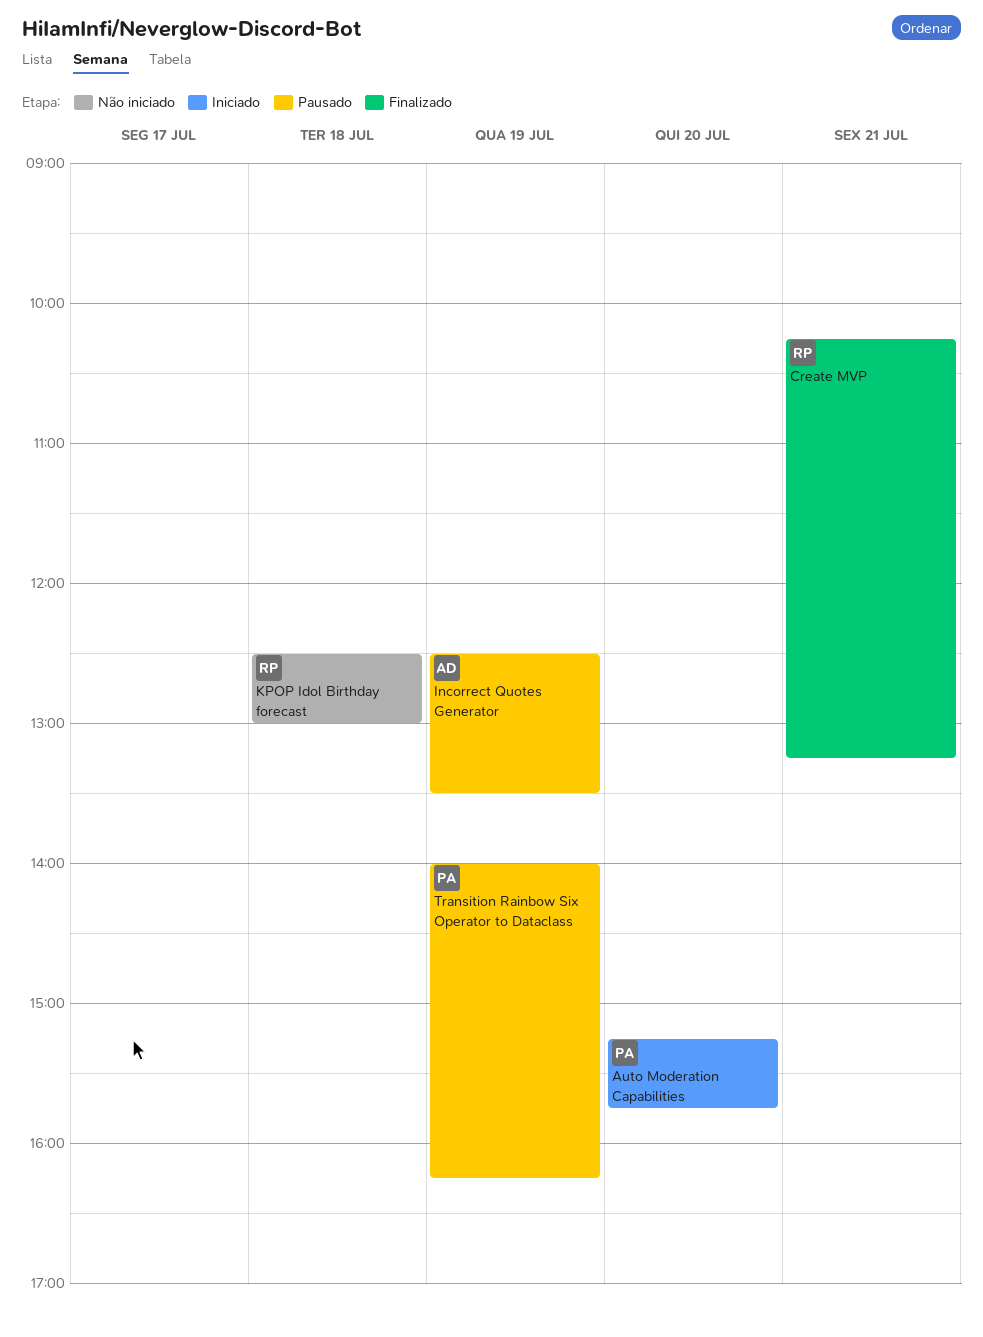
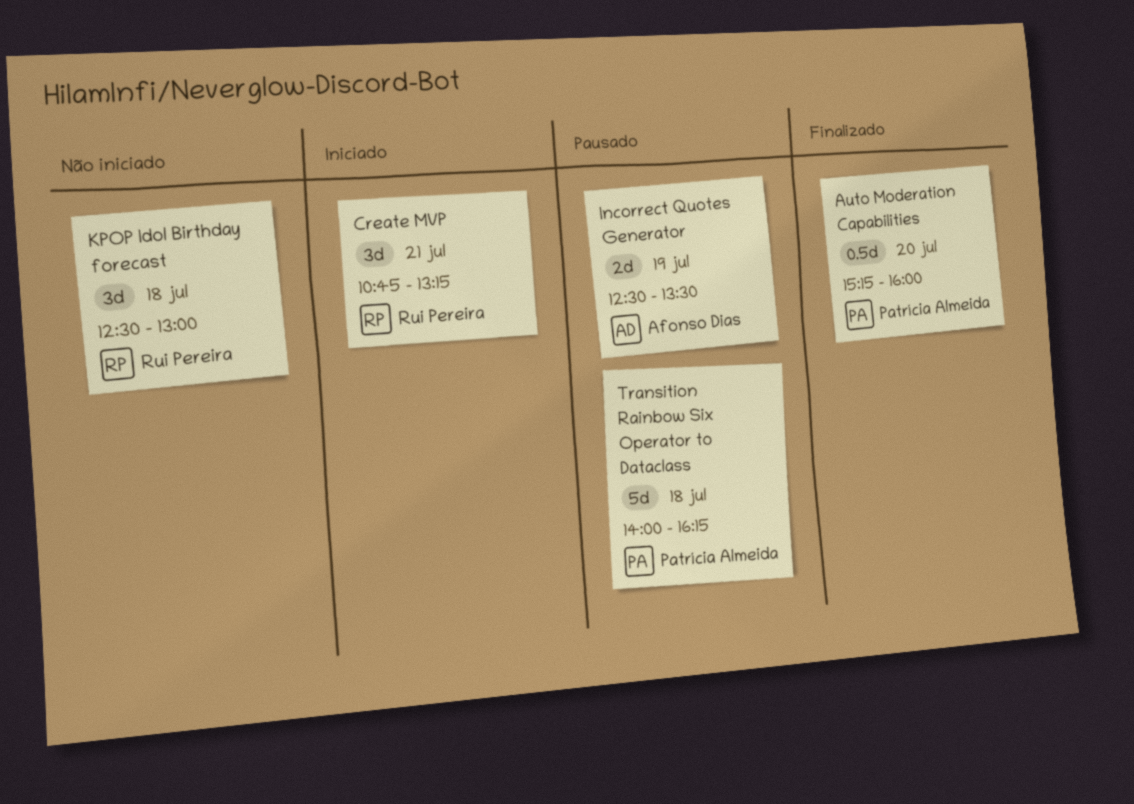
Auto Moderation Capabilities, status: Iniciado -> Finalizado
Auto Moderation Capabilities, ends: 15:45 -> 16:00
Create MVP, status: Finalizado -> Iniciado
Create MVP, begins: 10:15 -> 10:45
Transition Rainbow Six Operator to Dataclass, day: Jul 19 -> Jul 18

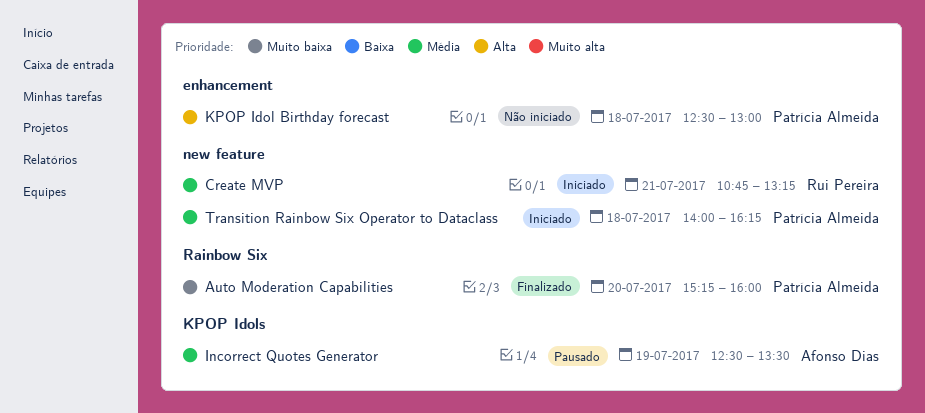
KPOP Idol Birthday forecast, owner: Rui Pereira -> Patrícia Almeida
Transition Rainbow Six Operator to Dataclass, status: Pausado -> Iniciado

